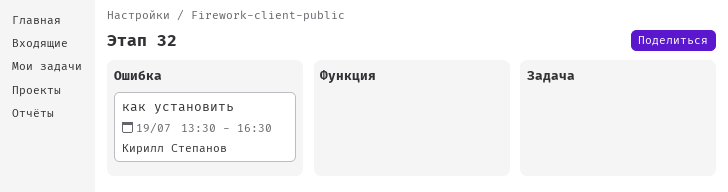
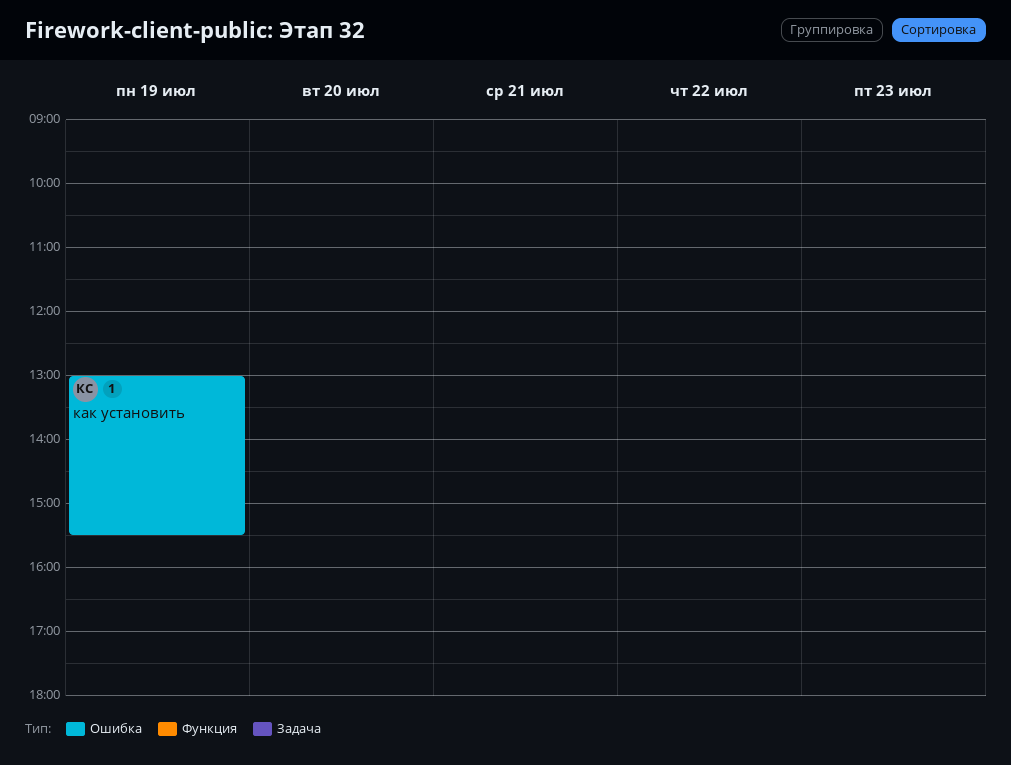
как установить, begins: 13:30 -> 13:00
как установить, ends: 16:30 -> 15:30

